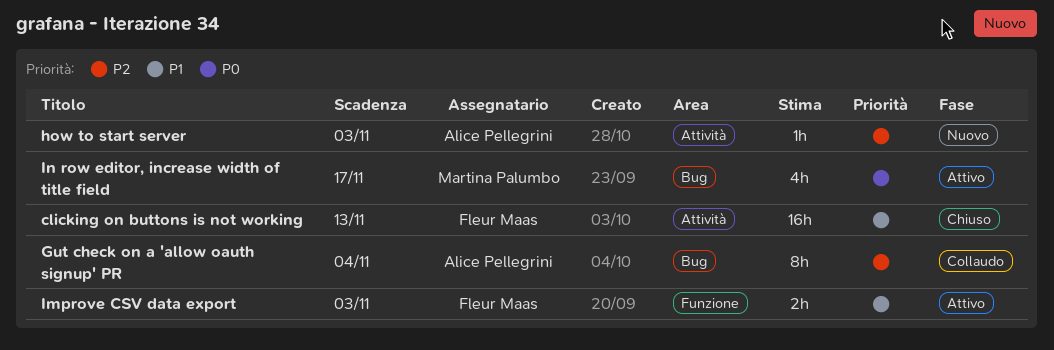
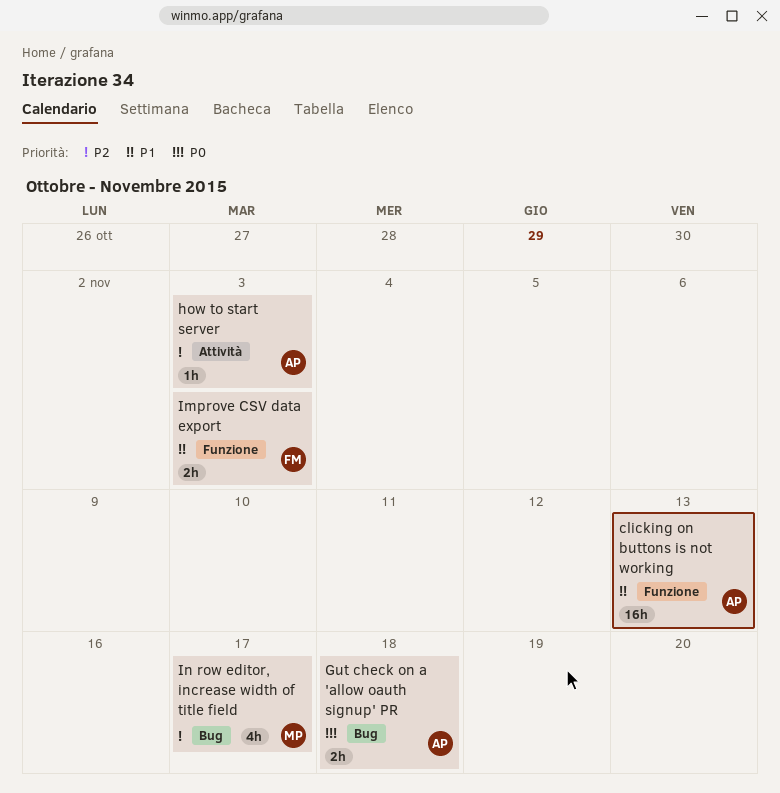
clicking on buttons is not working, owner: Fleur Maas -> Alice Pellegrini
clicking on buttons is not working, label: Attività -> Funzione
Gut check on a 'allow oauth signup' PR, priority: P2 -> P0
Gut check on a 'allow oauth signup' PR, estimate: 8h -> 2h
Gut check on a 'allow oauth signup' PR, due: Nov 4 -> Nov 18
In row editor, increase width of title field, priority: P0 -> P2

